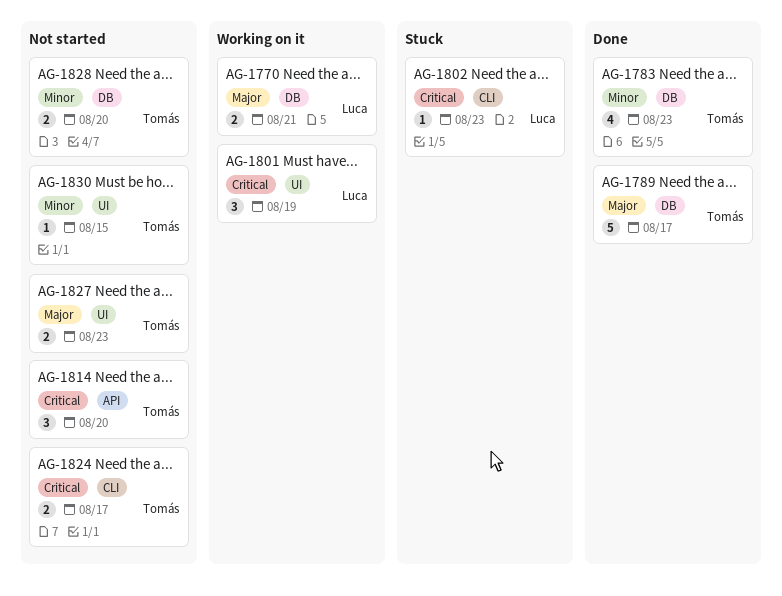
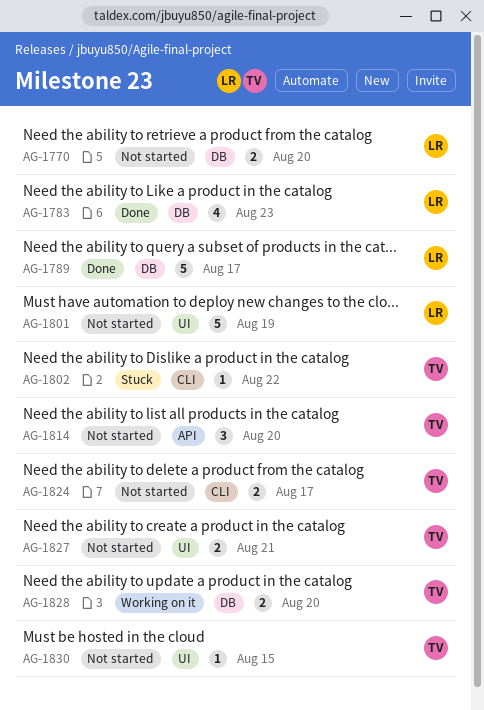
AG-1770, status: Working on it -> Not started
AG-1770, due: Aug 21 -> Aug 20
AG-1783, owner: Tomás -> Luca
AG-1789, owner: Tomás -> Luca
AG-1801, status: Working on it -> Not started
AG-1801, estimate: 3 -> 5
AG-1802, owner: Luca -> Tomás
AG-1802, due: Aug 23 -> Aug 22
AG-1827, due: Aug 23 -> Aug 21
AG-1828, status: Not started -> Working on it

